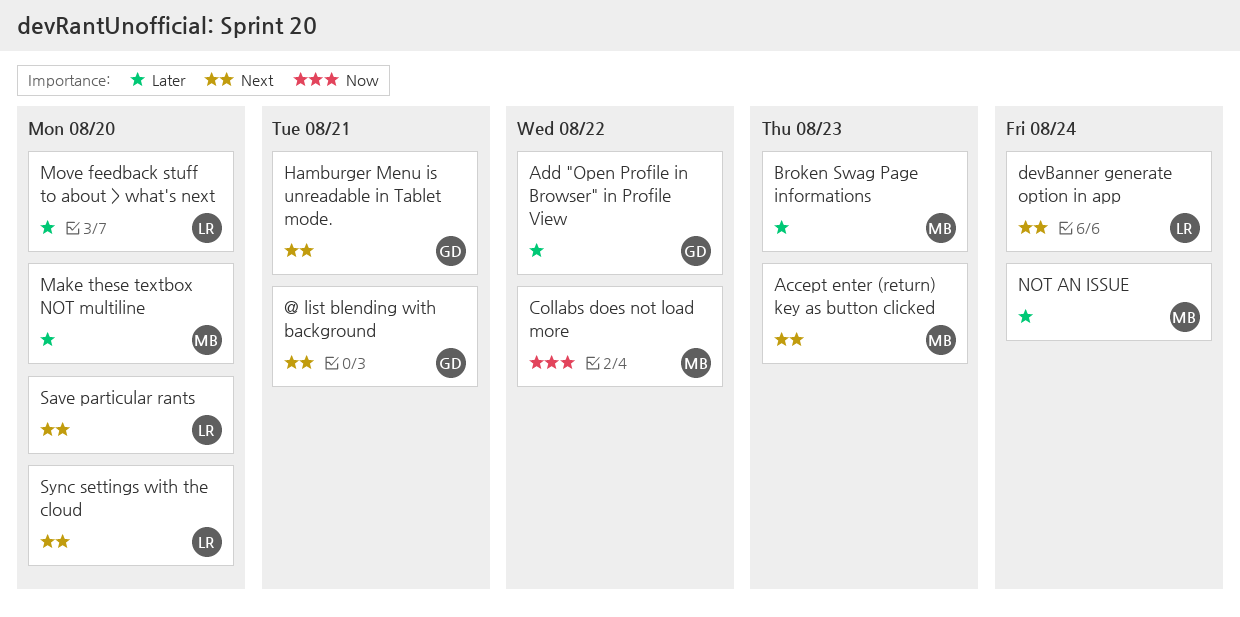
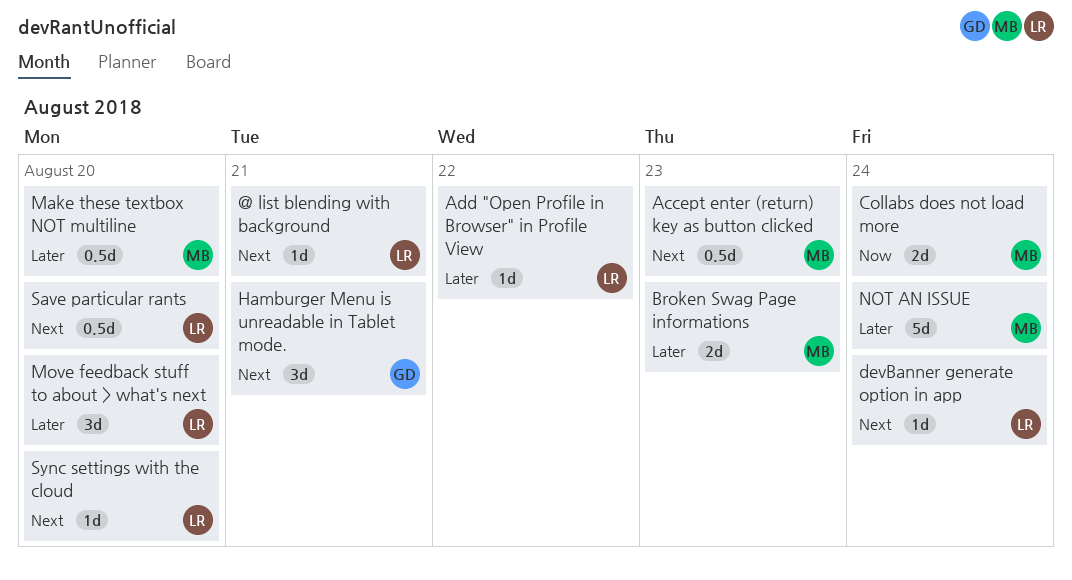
@ list blending with background, owner: GD -> LR
Add "Open Profile in Browser" in Profile View, owner: GD -> LR
Collabs does not load more, due: Aug 22 -> Aug 24

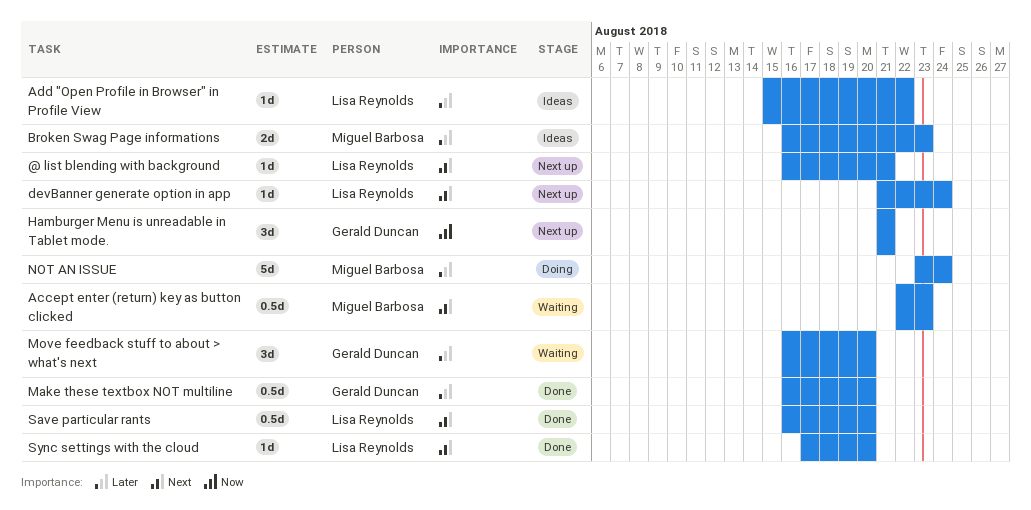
Collabs does not load more: present -> none
Hamburger Menu is unreadable in Tablet mode., priority: Next -> Now
Make these textbox NOT multiline, owner: Miguel Barbosa -> Gerald Duncan
Move feedback stuff to about > what's next, owner: Lisa Reynolds -> Gerald Duncan

